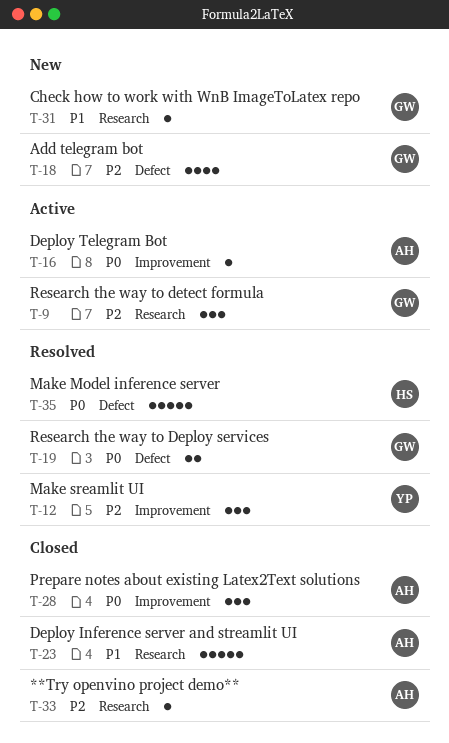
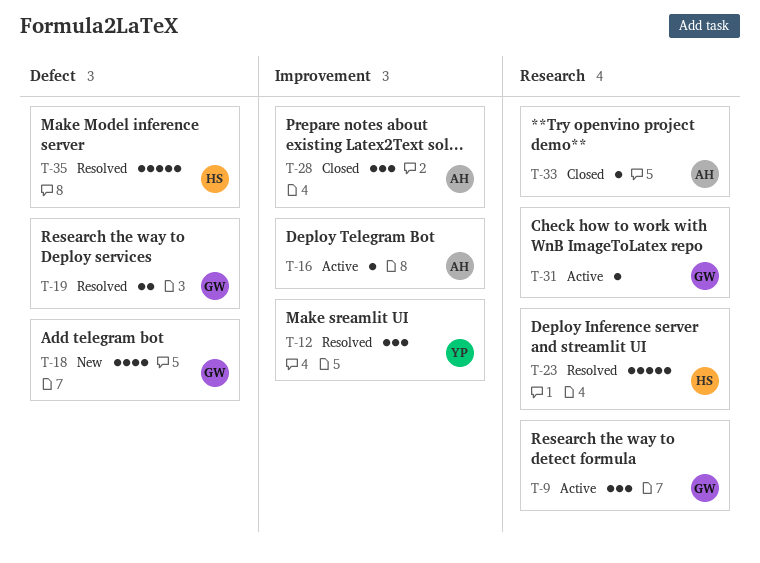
T-23, status: Closed -> Resolved
T-23, owner: AH -> HS
T-31, status: New -> Active

